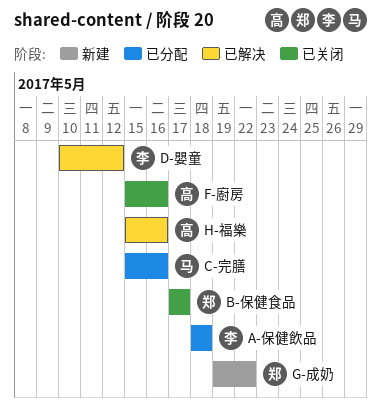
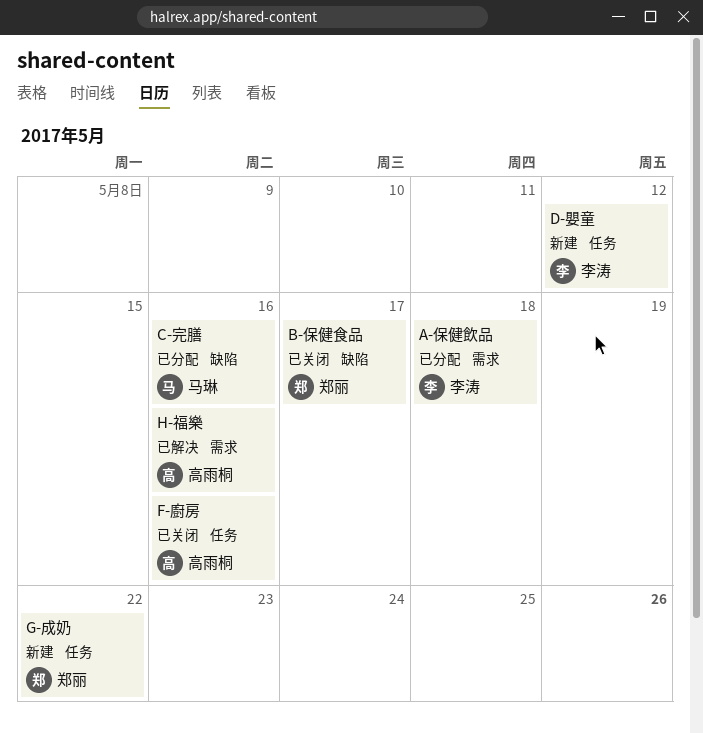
D-嬰童, status: 已解决 -> 新建

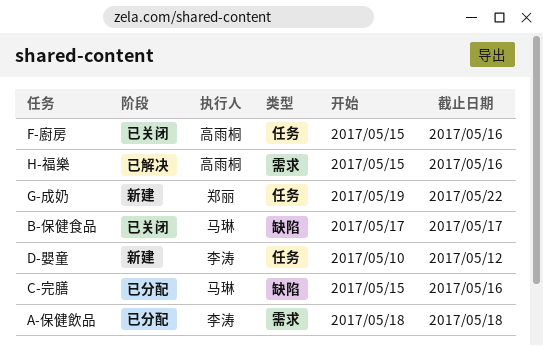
B-保健食品, owner: 郑丽 -> 马琳

